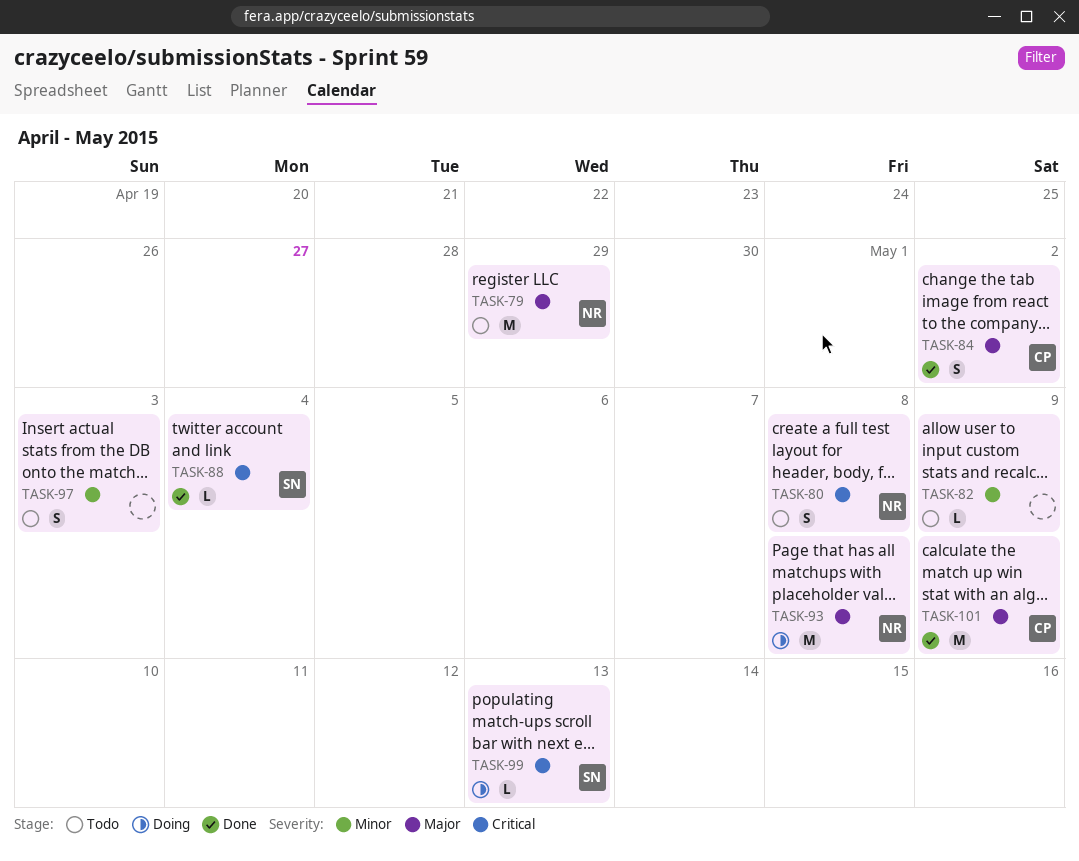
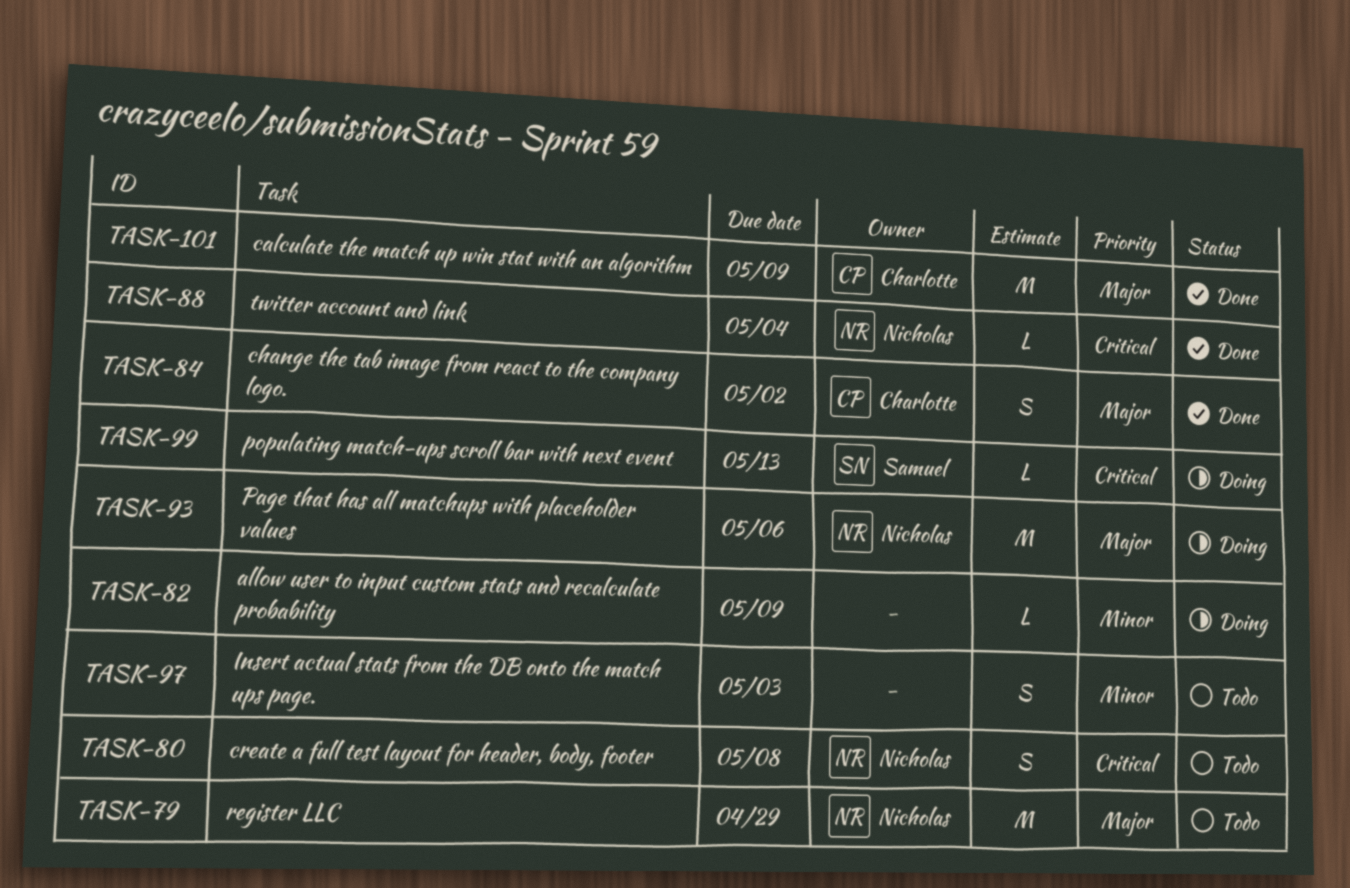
TASK-82, status: Todo -> Doing
TASK-88, owner: Samuel -> Nicholas
TASK-93, due: May 8 -> May 6

